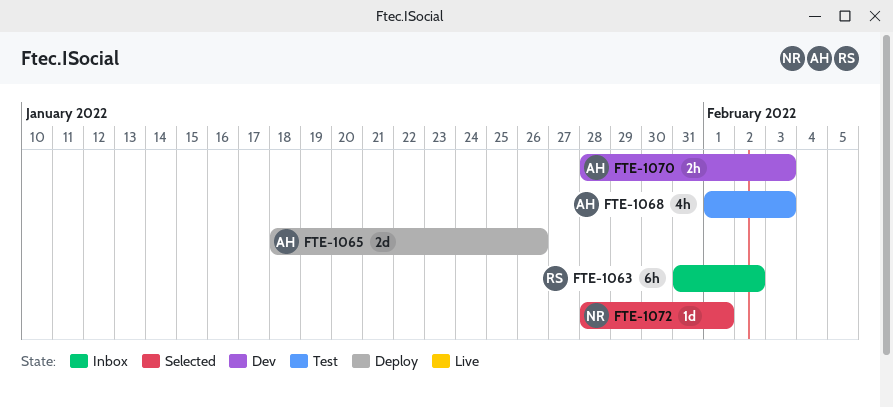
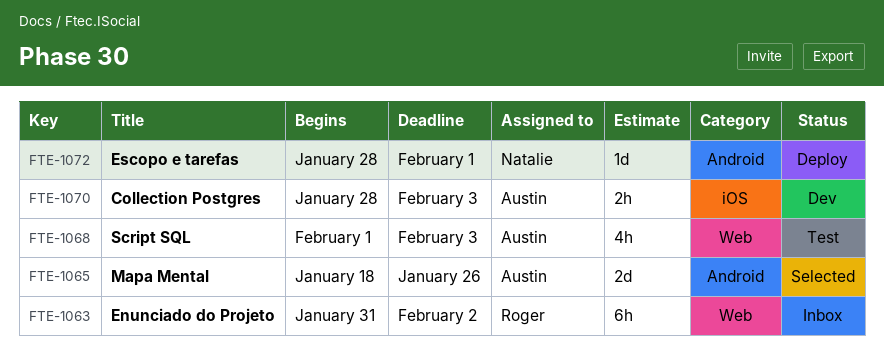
FTE-1065, status: Deploy -> Selected
FTE-1072, status: Selected -> Deploy

